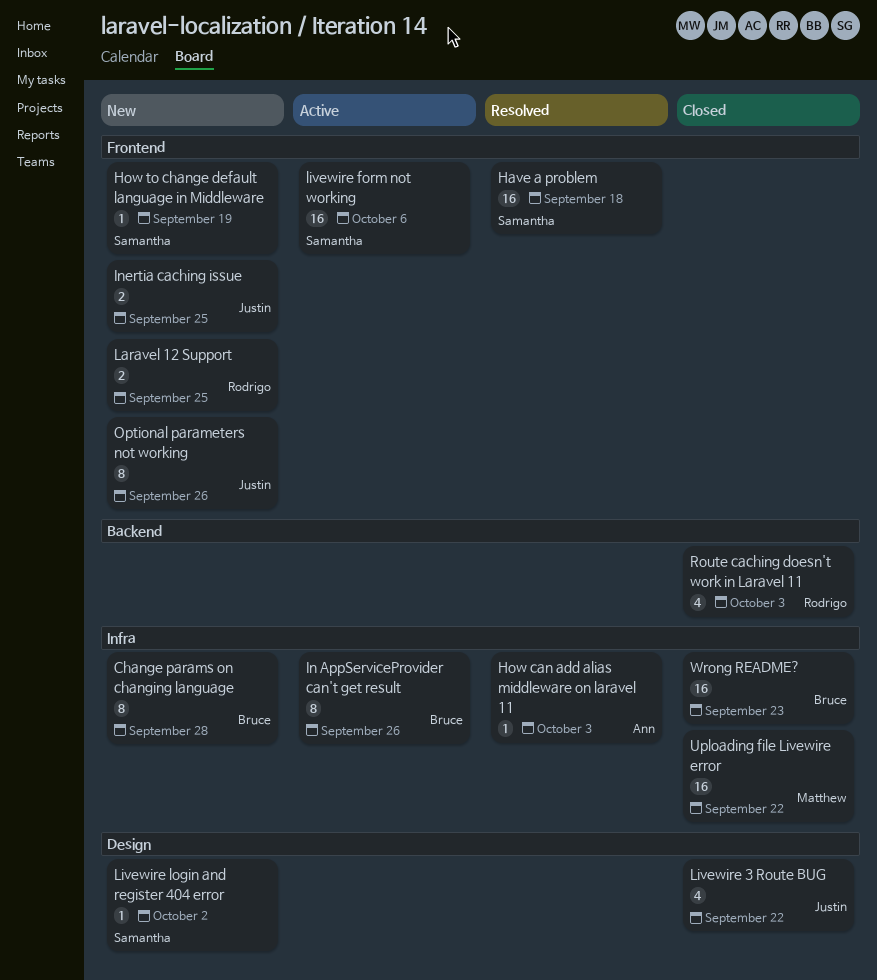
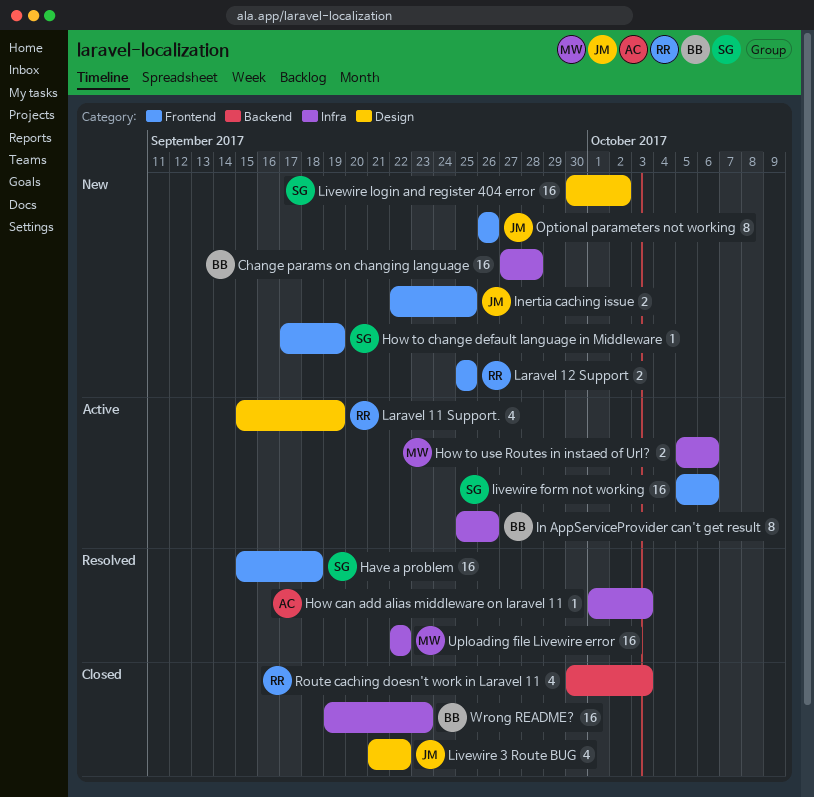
Change params on changing language, estimate: 8 -> 16
How to use Routes in instaed of Url?: none -> present
Laravel 11 Support.: none -> present
Livewire login and register 404 error, estimate: 1 -> 16
Uploading file Livewire error, status: Closed -> Resolved

